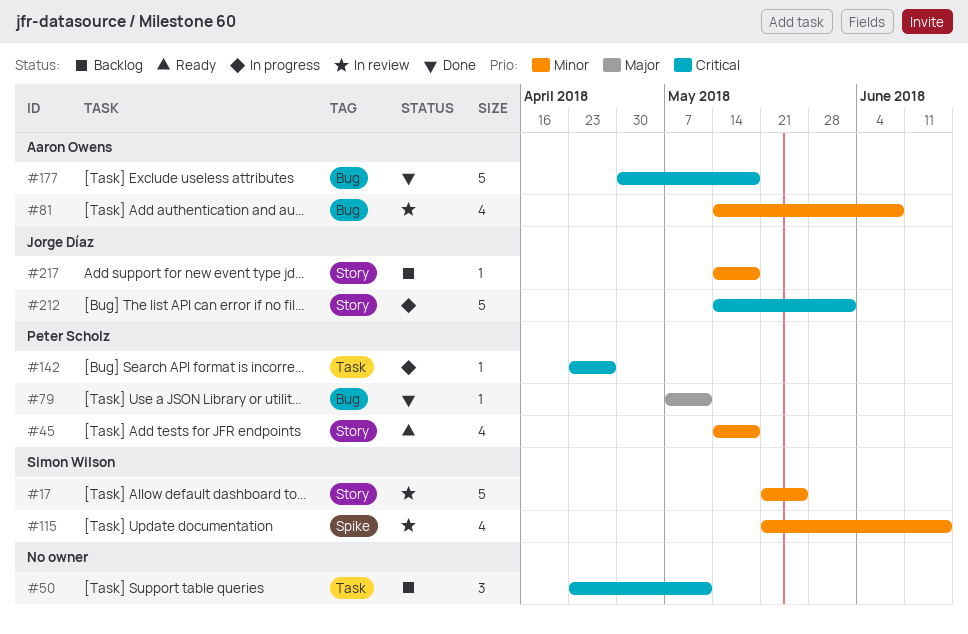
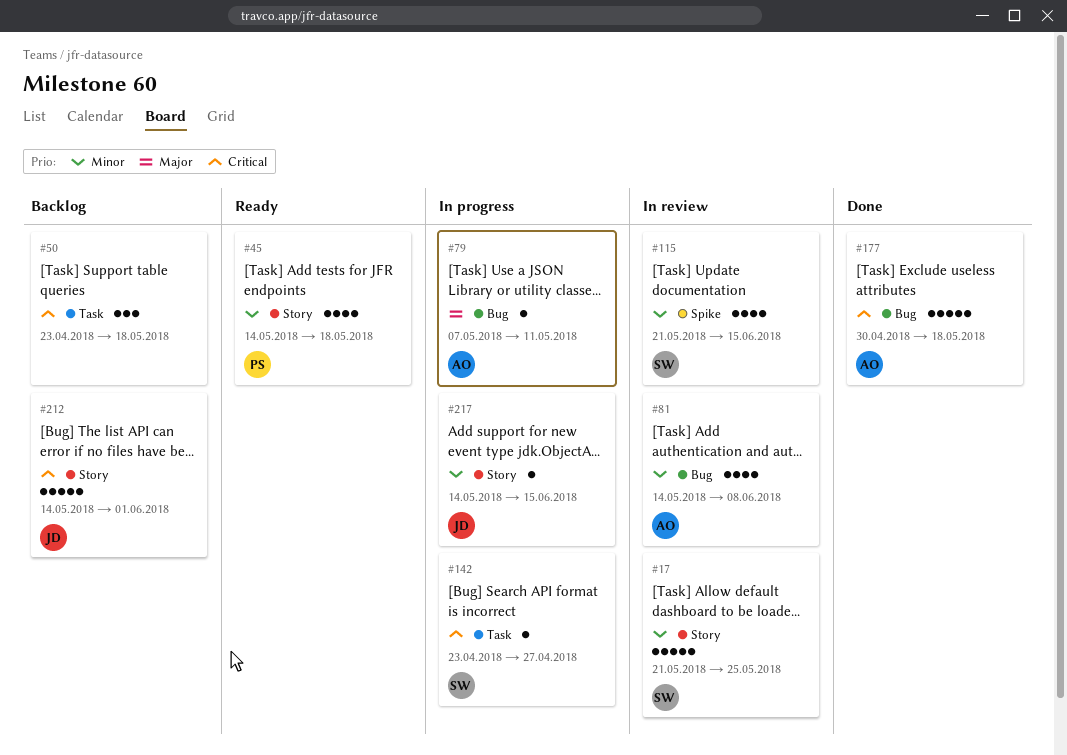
#50, due: May 11 -> May 18
#79, status: Done -> In progress
#79, owner: Peter Scholz -> Aaron Owens
#142, owner: Peter Scholz -> Simon Wilson
#212, status: In progress -> Backlog
#217, status: Backlog -> In progress
#217, due: May 18 -> Jun 15

